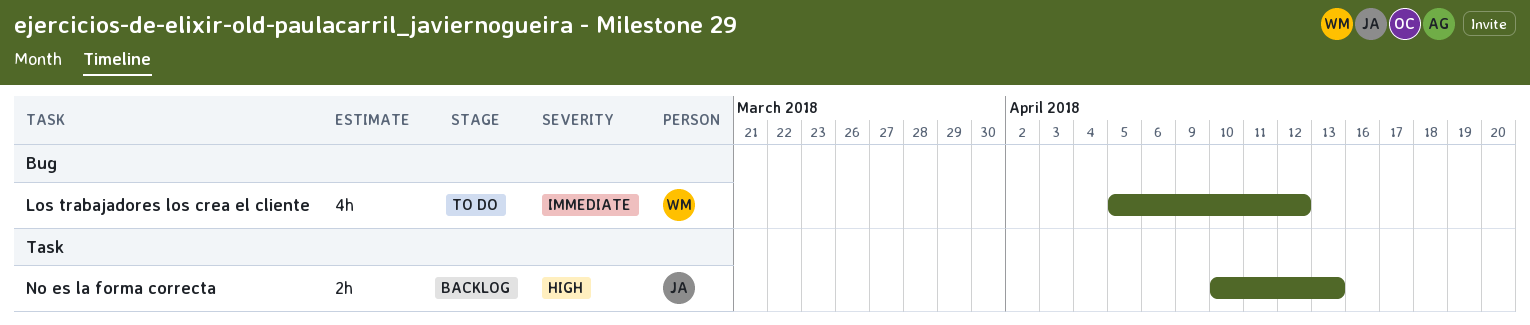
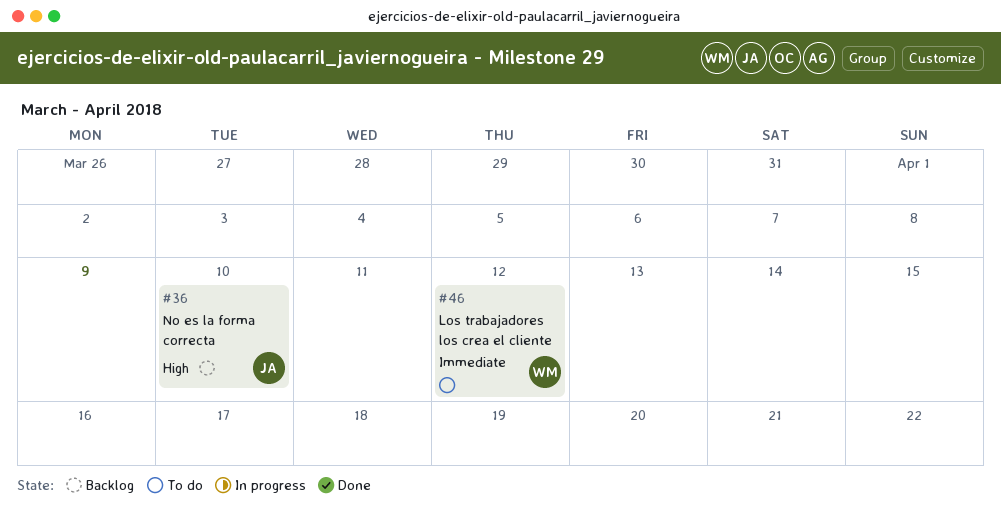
No es la forma correcta, due: Apr 13 -> Apr 10

